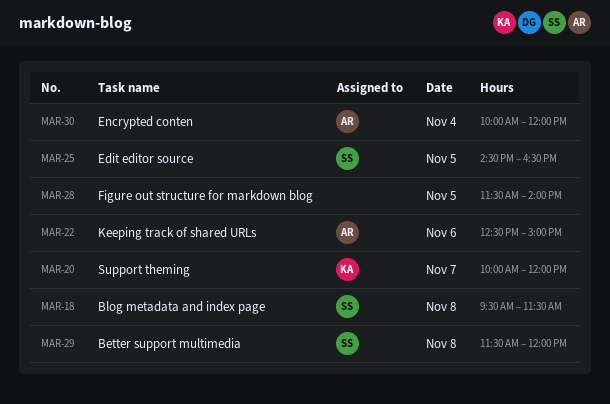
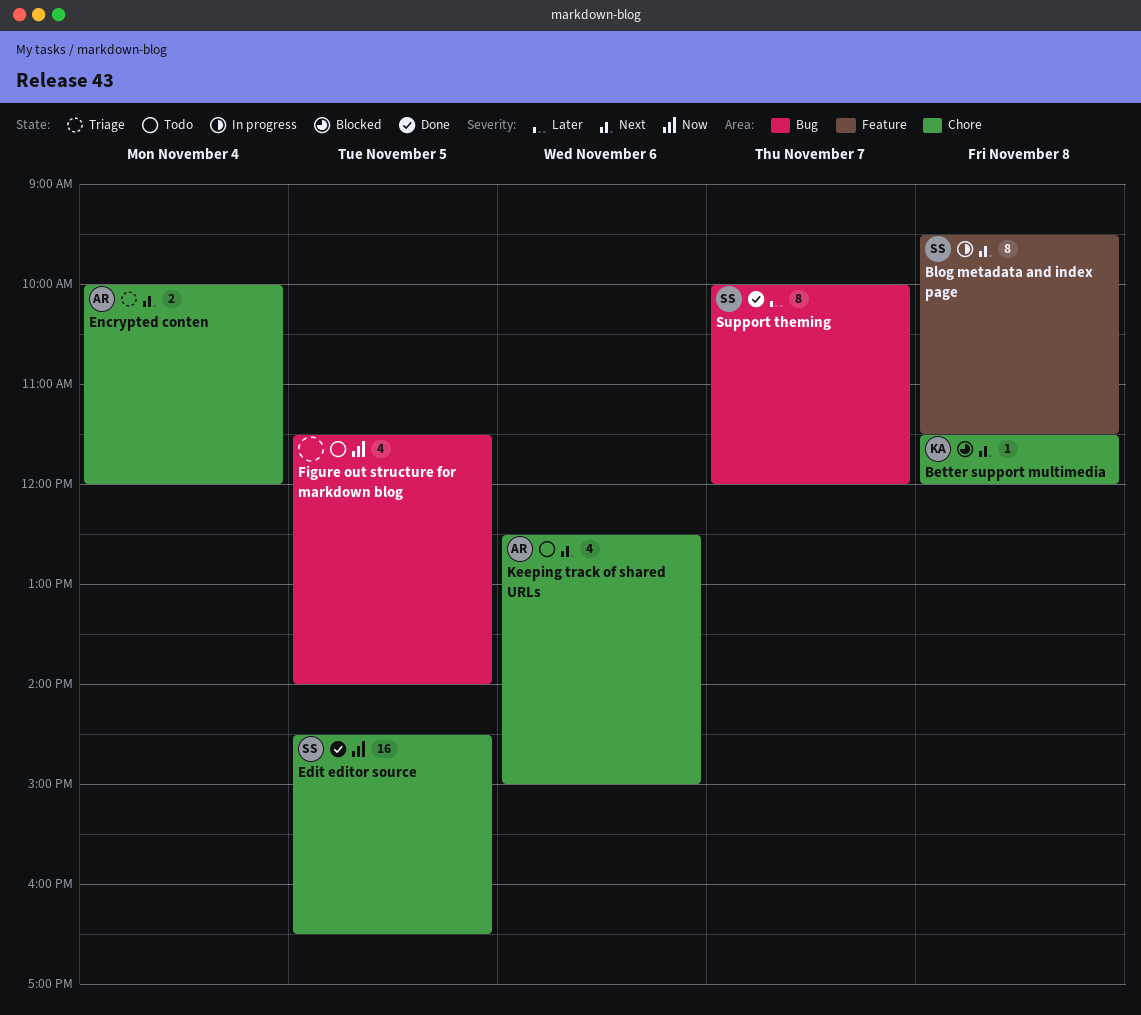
Better support multimedia, owner: SS -> KA
Support theming, owner: KA -> SS

